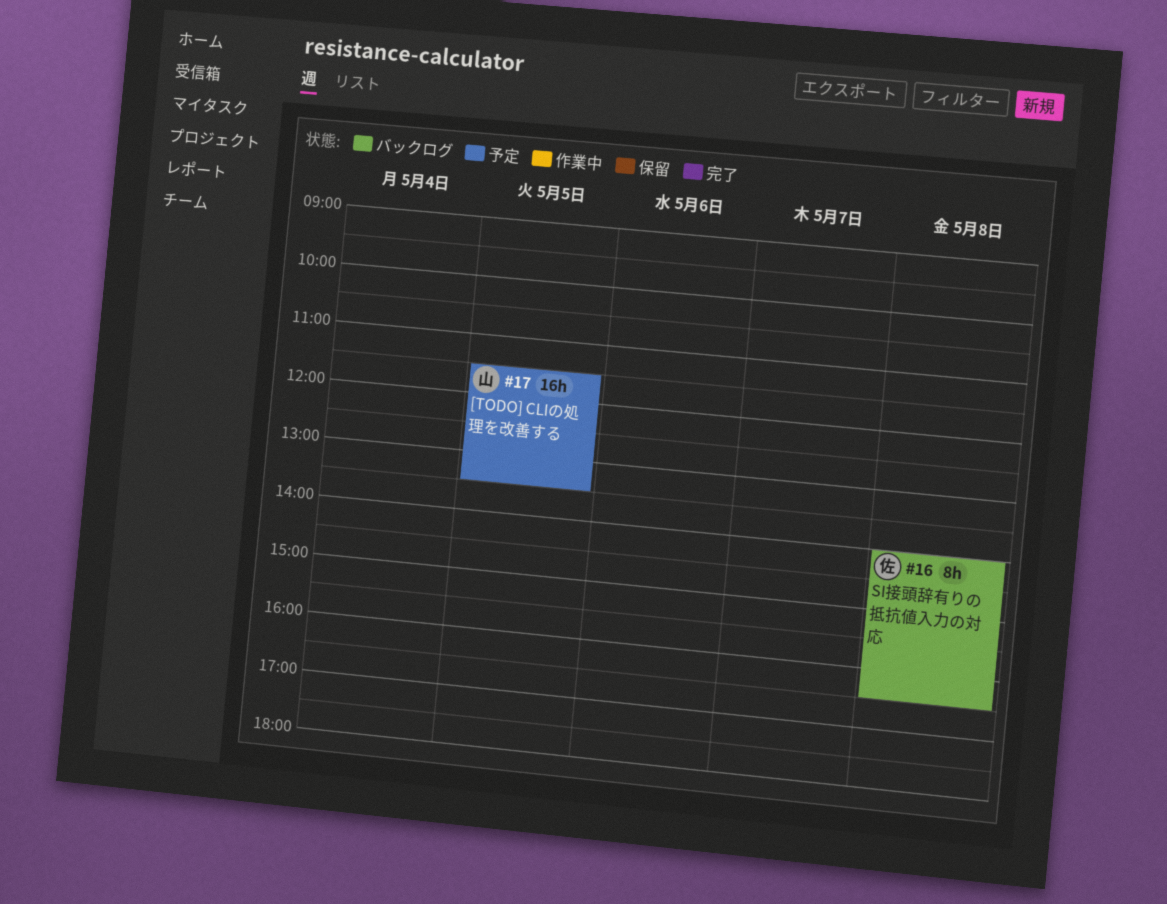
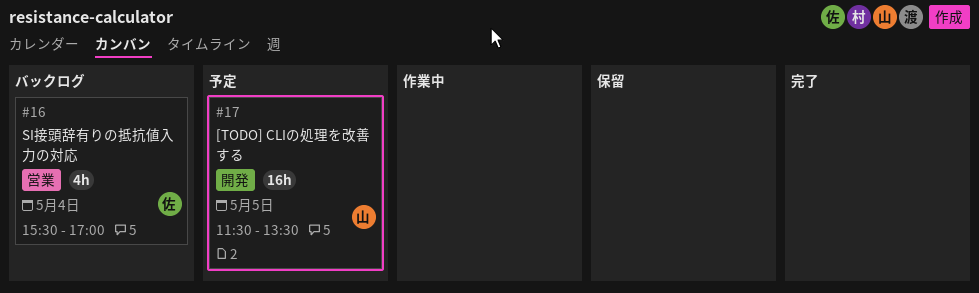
#16, estimate: 8h -> 4h
#16, day: May 8 -> May 4
#16, begins: 14:00 -> 15:30
#16, ends: 16:30 -> 17:00

